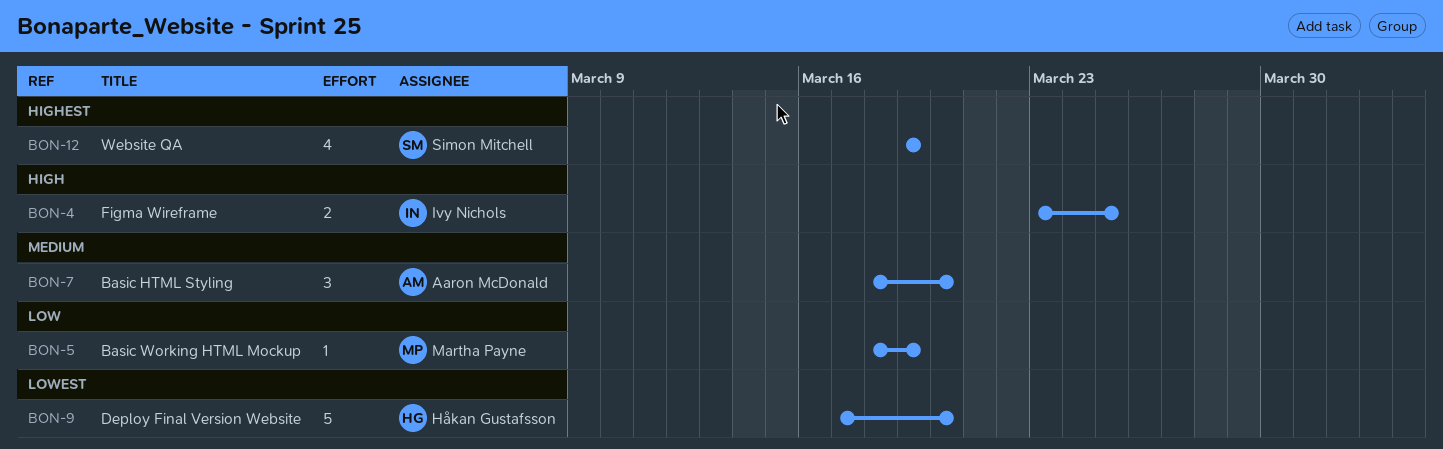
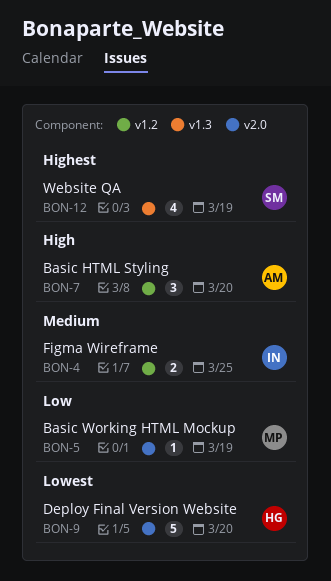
BON-4, priority: High -> Medium
BON-7, priority: Medium -> High

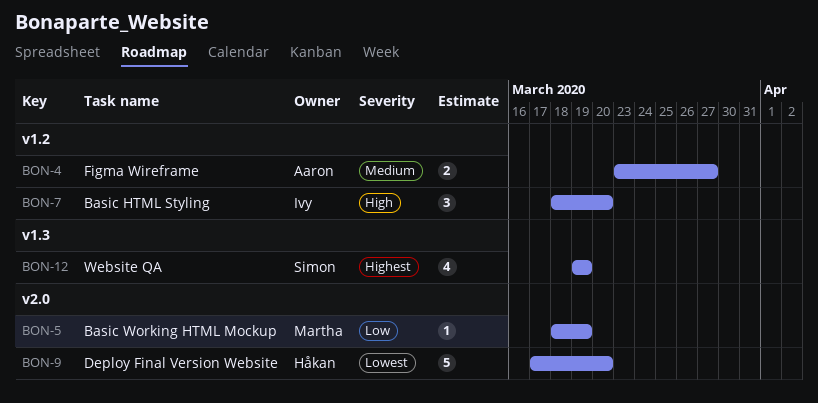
BON-4, owner: Ivy -> Aaron
BON-4, due: Mar 25 -> Mar 27
BON-7, owner: Aaron -> Ivy

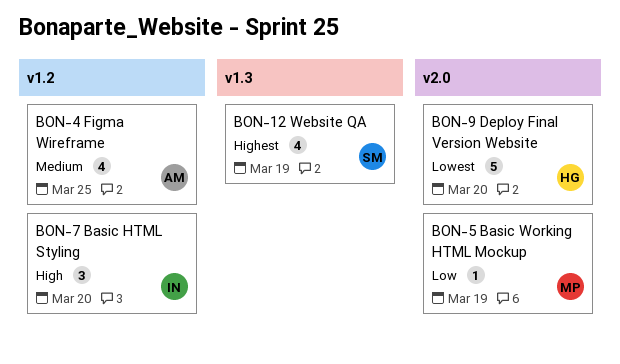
BON-4, estimate: 2 -> 4
BON-4, due: Mar 27 -> Mar 25

